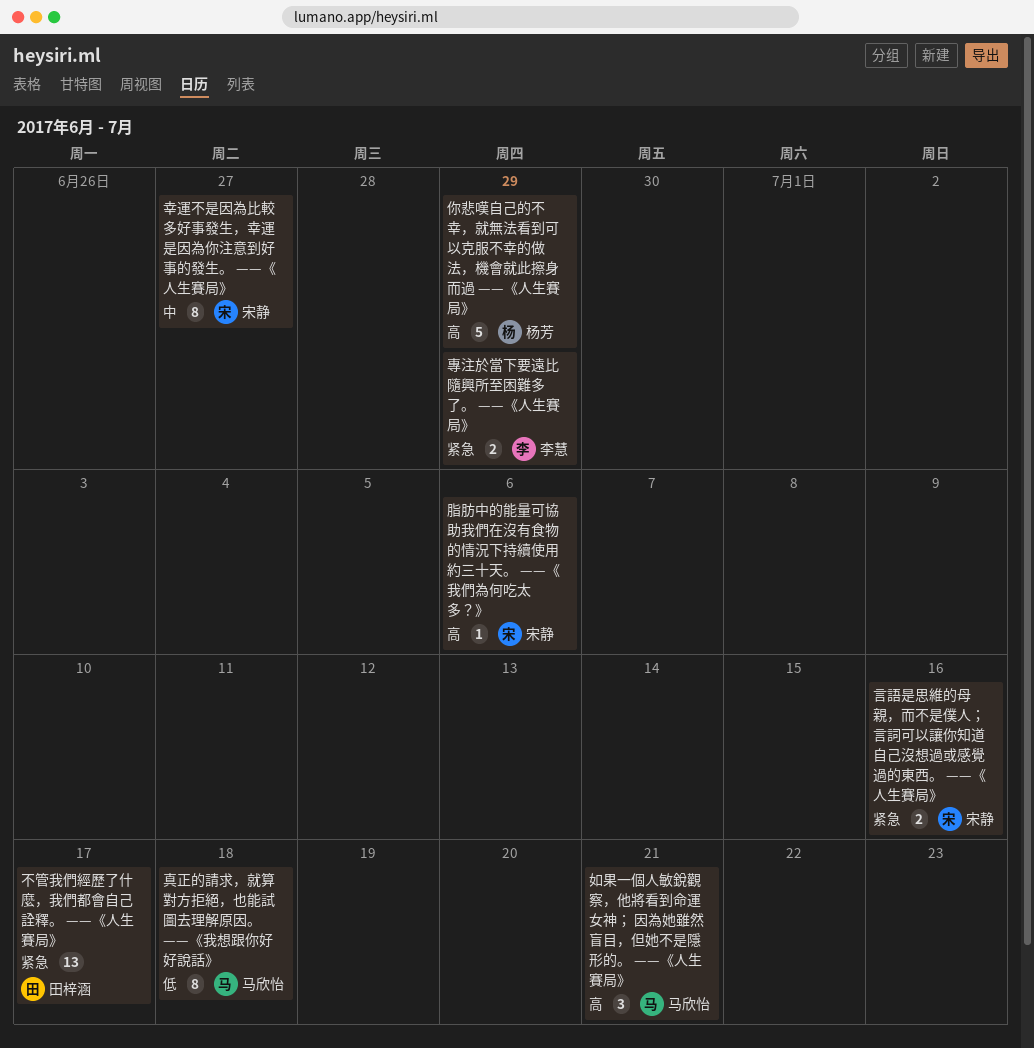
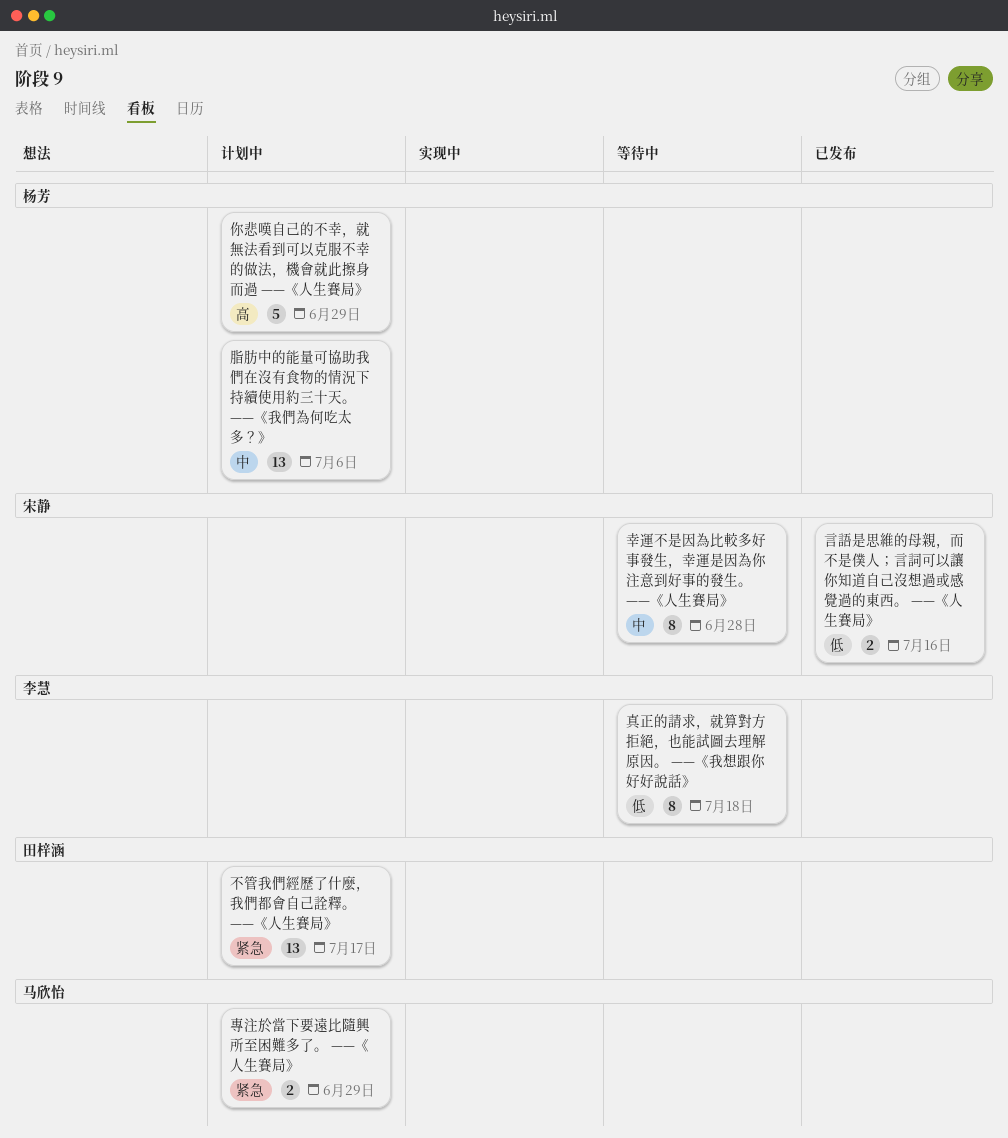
如果一個人敏銳觀察，他將看到命運女神； 因為她雖然盲目，但她不是隱形的。 ——《人生賽局》: present -> none
專注於當下要遠比隨興所至困難多了。 ——《人生賽局》, owner: 李慧 -> 马欣怡
幸運不是因為比較多好事發生，幸運是因為你注意到好事的發生。 ——《人生賽局》, due: Jun 27 -> Jun 28
真正的請求，就算對方拒絕，也能試圖去理解原因。 ——《我想跟你好好說話》, owner: 马欣怡 -> 李慧
脂肪中的能量可協助我們在沒有食物的情況下持續使用約三十天。 ——《我們為何吃太多？》, owner: 宋静 -> 杨芳
脂肪中的能量可協助我們在沒有食物的情況下持續使用約三十天。 ——《我們為何吃太多？》, priority: 高 -> 中
脂肪中的能量可協助我們在沒有食物的情況下持續使用約三十天。 ——《我們為何吃太多？》, estimate: 1 -> 13
言語是思維的母親，而不是僕人；言詞可以讓你知道自己沒想過或感覺過的東西。 ——《人生賽局》, priority: 紧急 -> 低

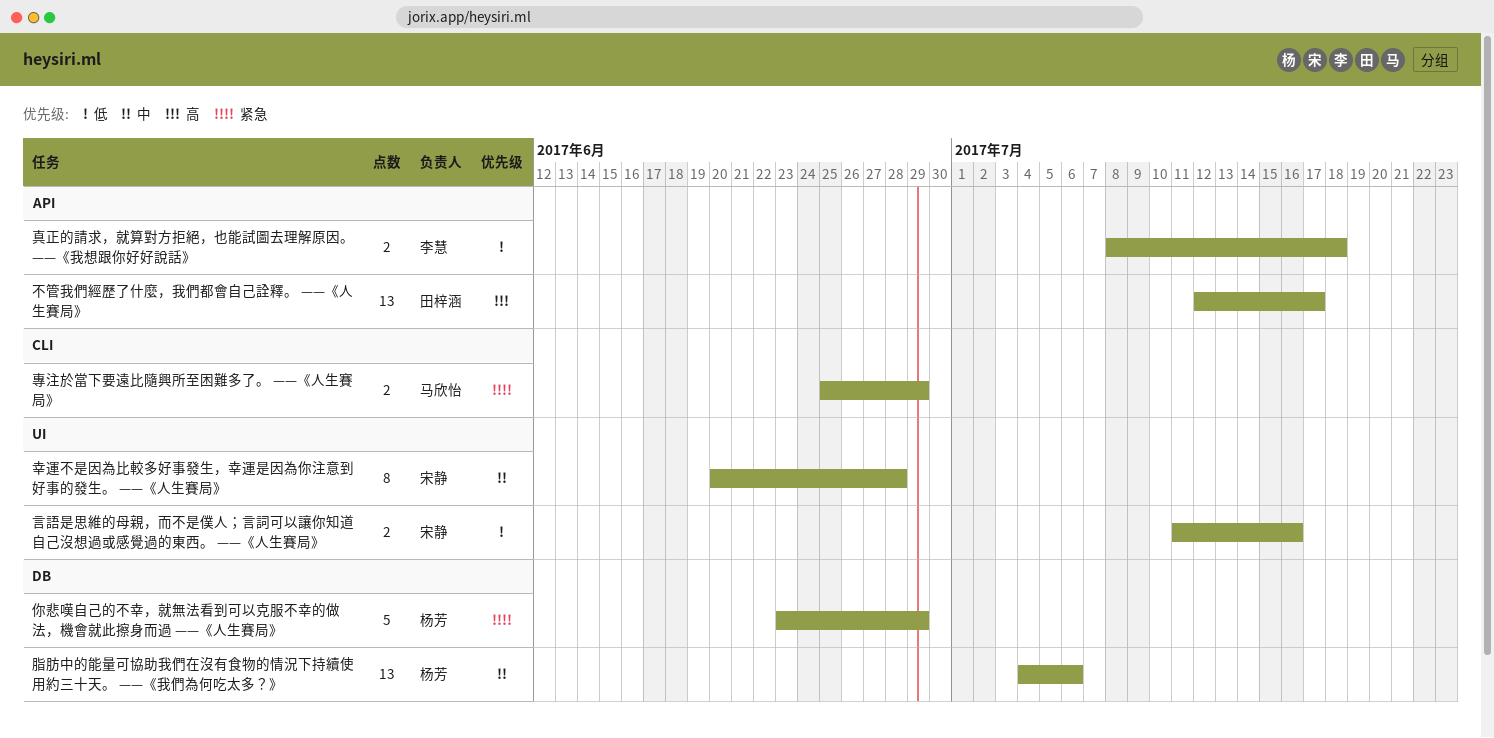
不管我們經歷了什麼，我們都會自己詮釋。 ——《人生賽局》, priority: 紧急 -> 高
你悲嘆自己的不幸，就無法看到可以克服不幸的做法，機會就此擦身而過 ——《人生賽局》, priority: 高 -> 紧急
真正的請求，就算對方拒絕，也能試圖去理解原因。 ——《我想跟你好好說話》, estimate: 8 -> 2

